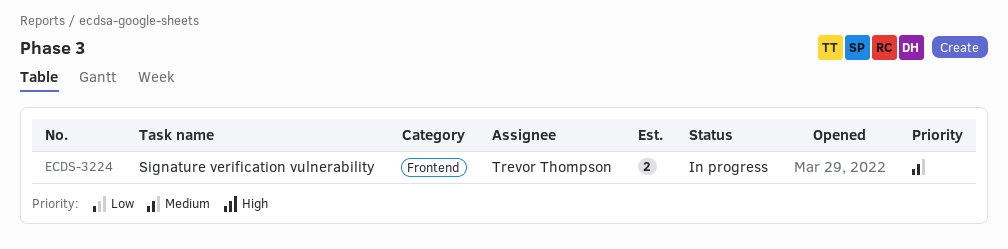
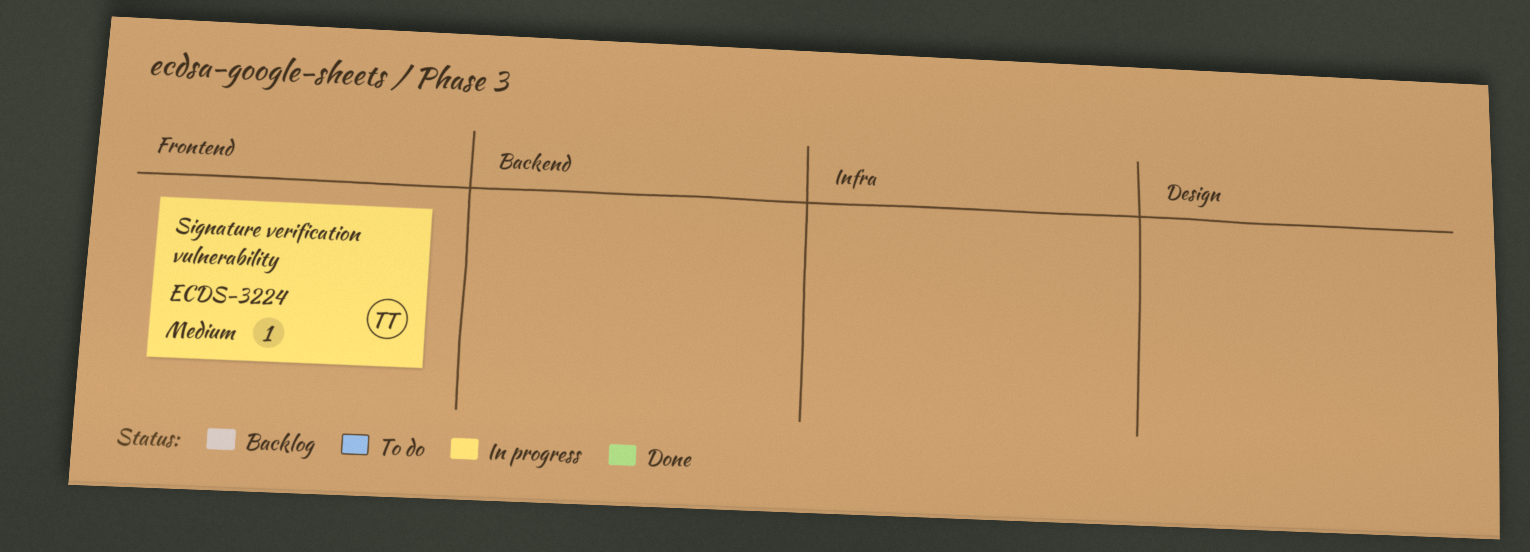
ECDS-3224, estimate: 2 -> 1

